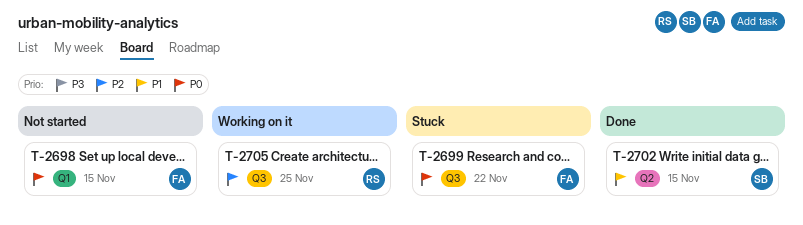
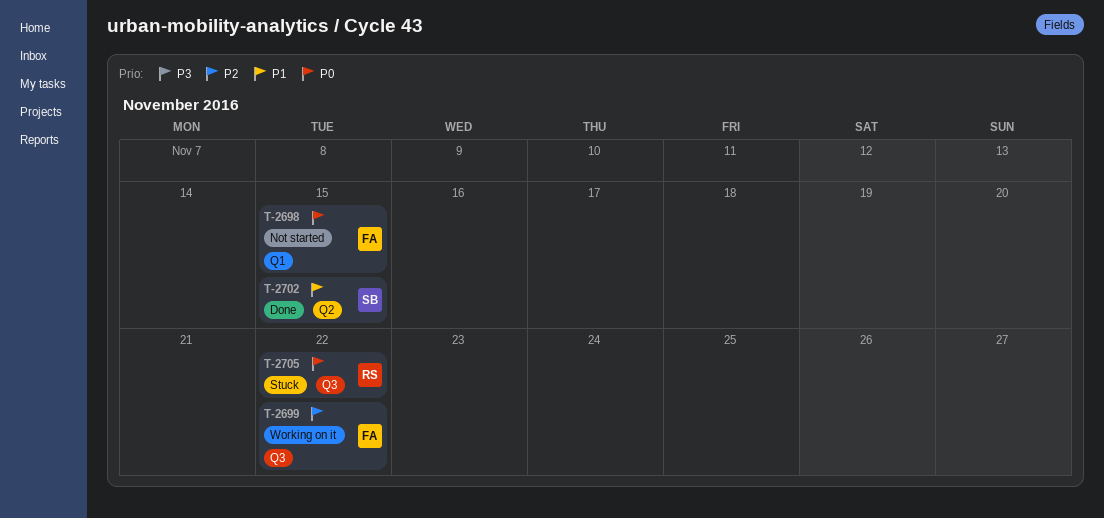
T-2699, status: Stuck -> Working on it
T-2699, priority: P0 -> P2
T-2705, status: Working on it -> Stuck
T-2705, priority: P2 -> P0
T-2705, due: Nov 25 -> Nov 22

